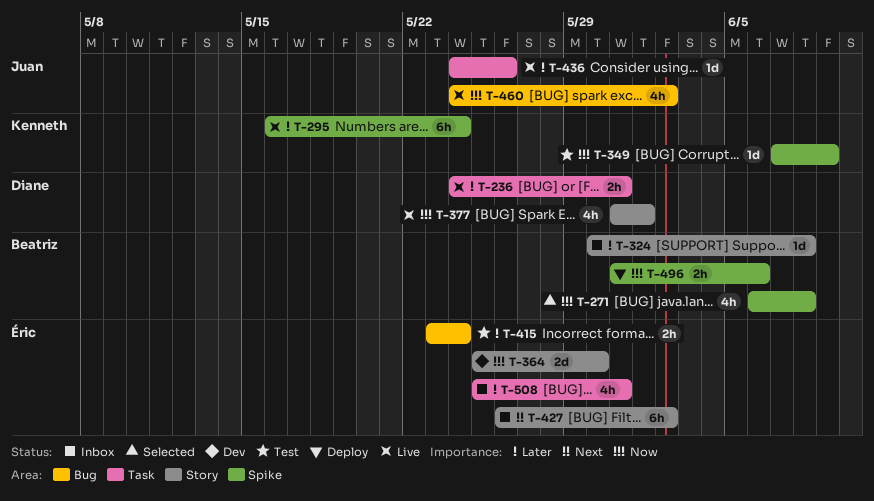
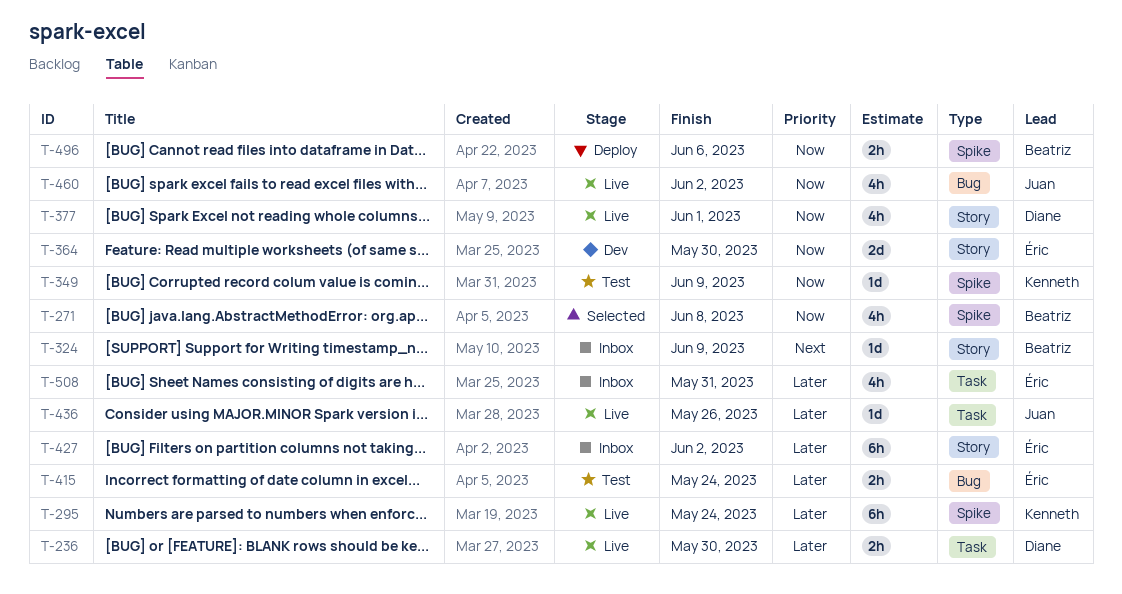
T-236, due: May 31 -> May 30
T-324, priority: Later -> Next
T-324, due: Jun 8 -> Jun 9
T-427, priority: Next -> Later

